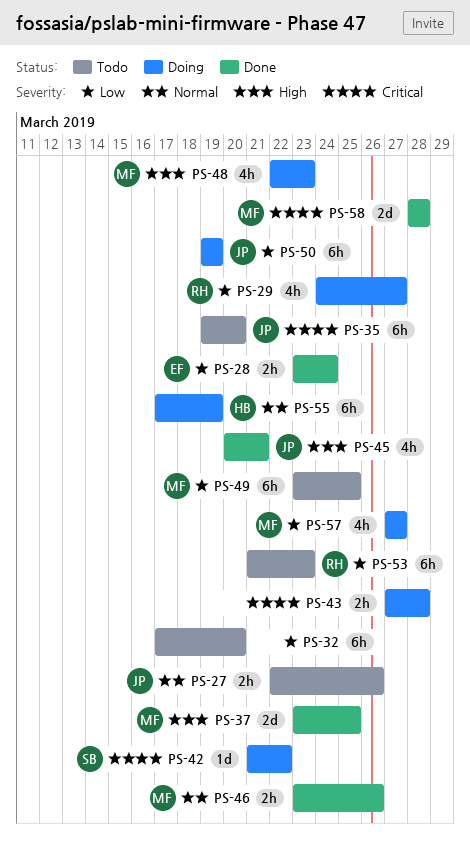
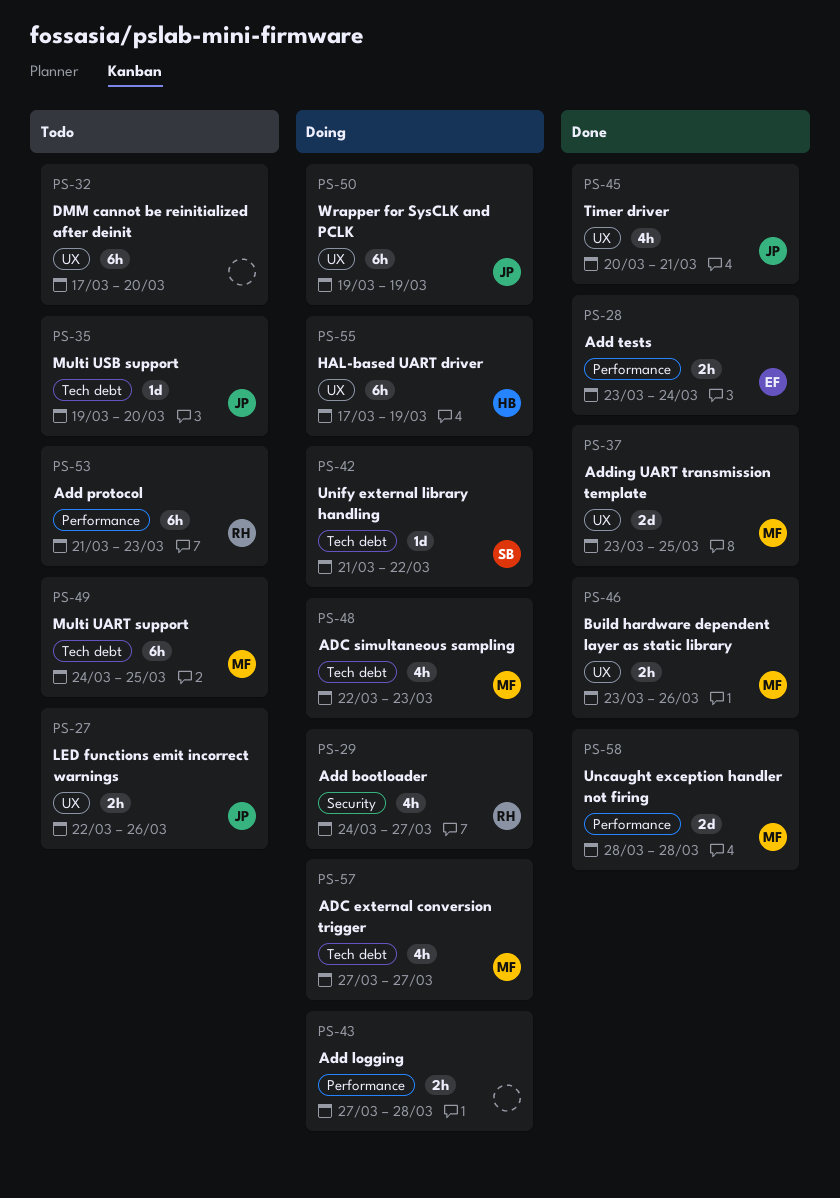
PS-35, estimate: 6h -> 1d
PS-49, start: Mar 23 -> Mar 24

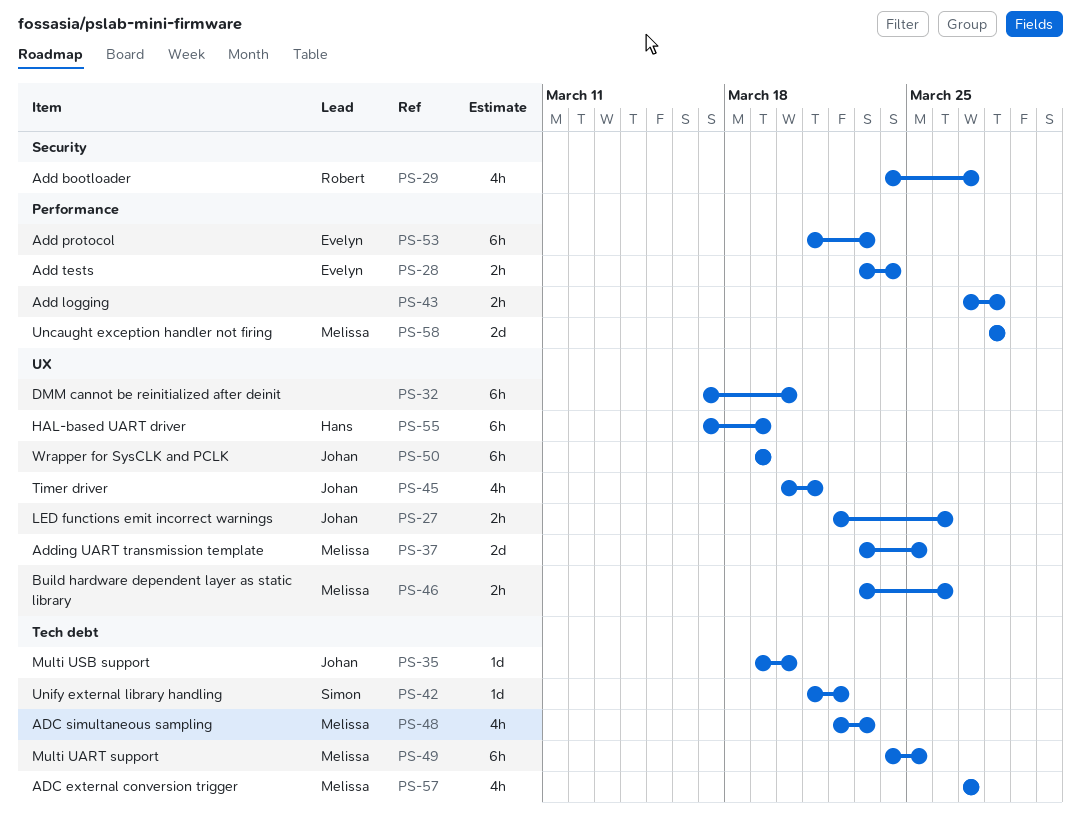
PS-53, owner: Robert -> Evelyn

